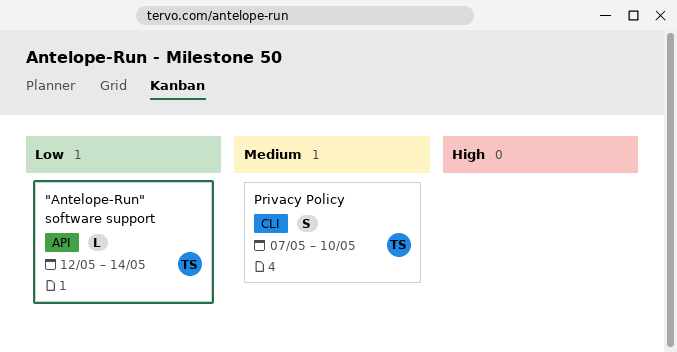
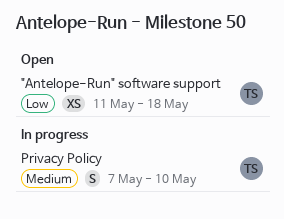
"Antelope-Run" software support, estimate: L -> XS
"Antelope-Run" software support, start: May 12 -> May 11
"Antelope-Run" software support, due: May 14 -> May 18

